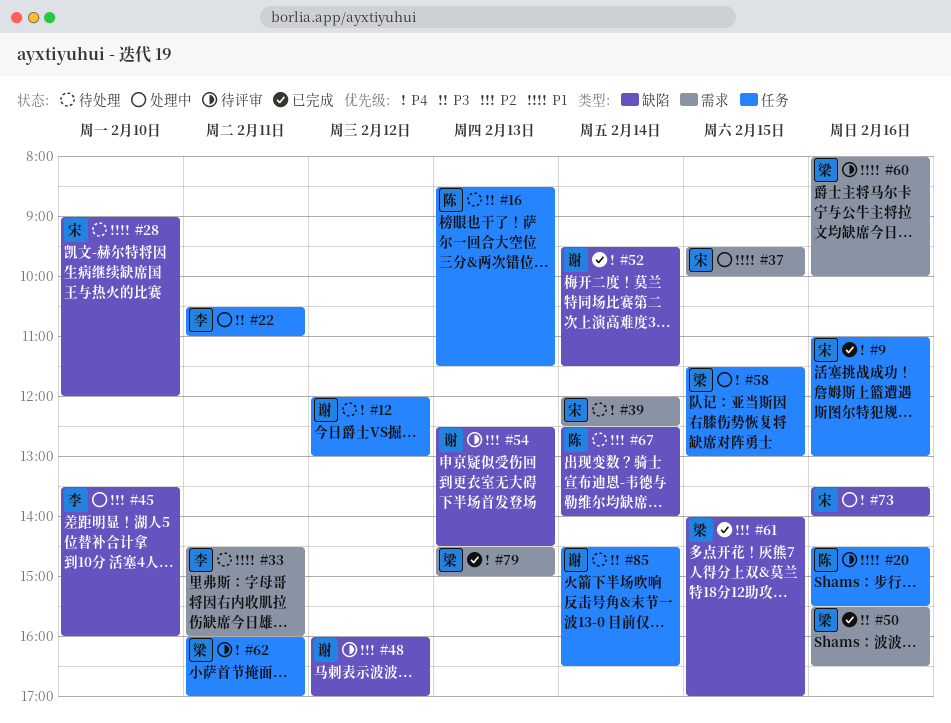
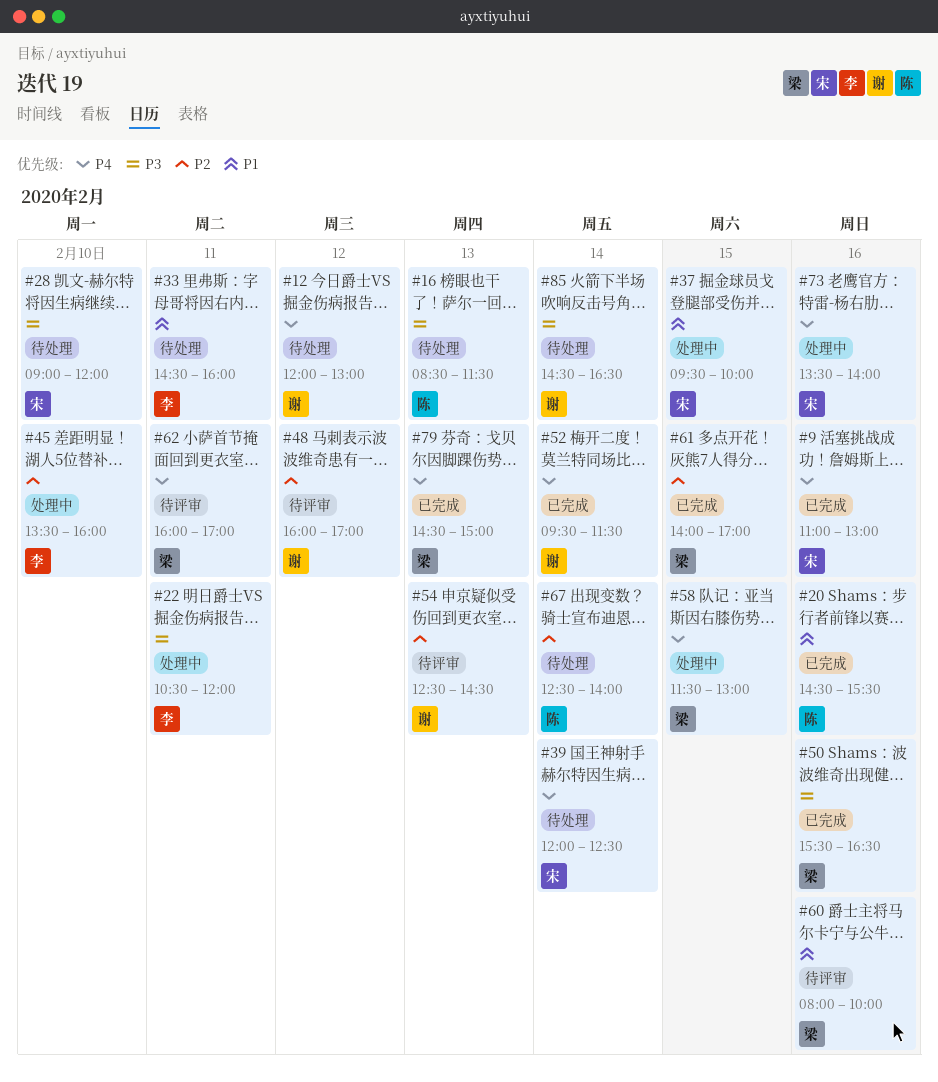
#20, status: 待评审 -> 已完成
#22, ends: 11:00 -> 12:00
#28, priority: P1 -> P3

